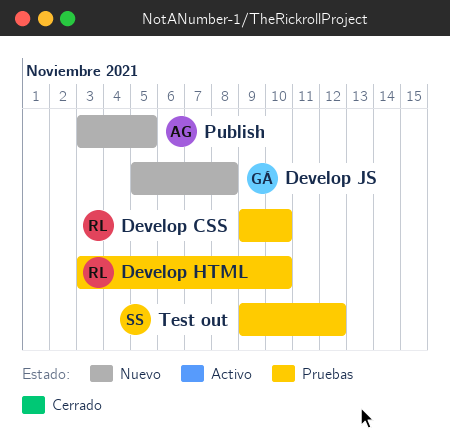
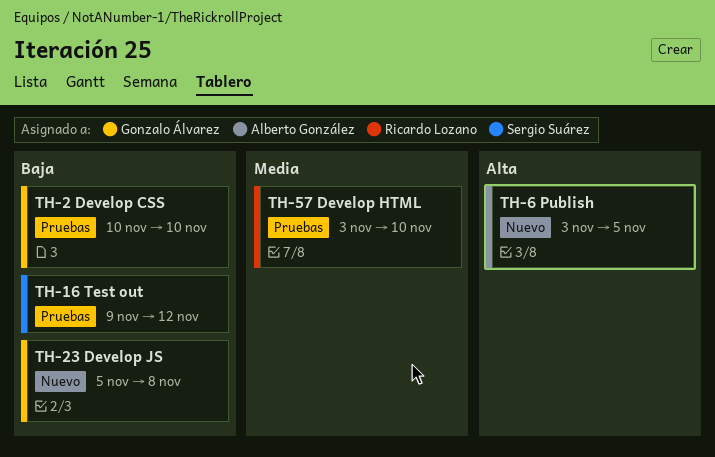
Develop CSS, owner: Ricardo Lozano -> Gonzalo Álvarez
Develop CSS, start: Nov 9 -> Nov 10

